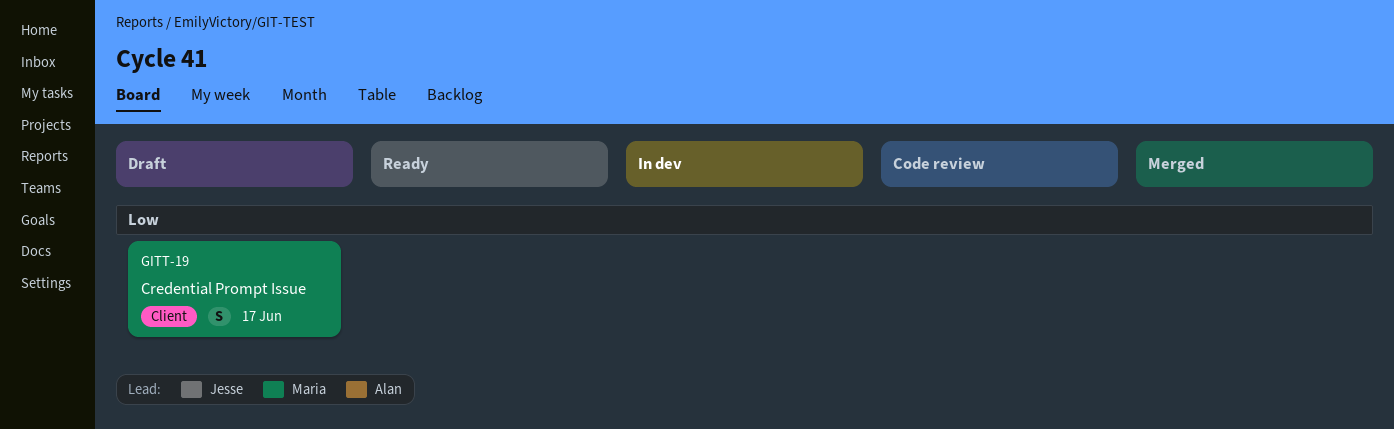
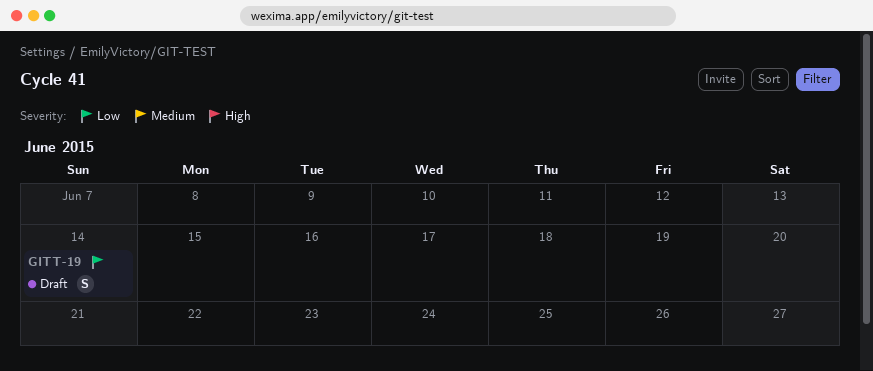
GITT-19, due: Jun 17 -> Jun 14

